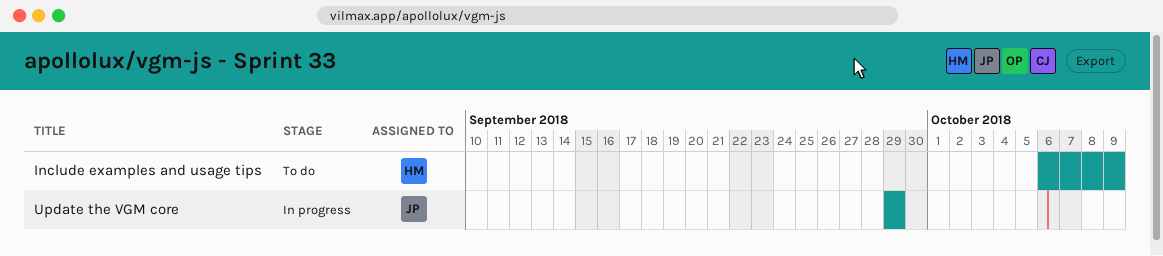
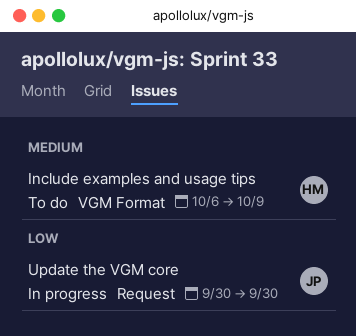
Update the VGM core, start: Sep 29 -> Sep 30
Update the VGM core, due: Sep 29 -> Sep 30

